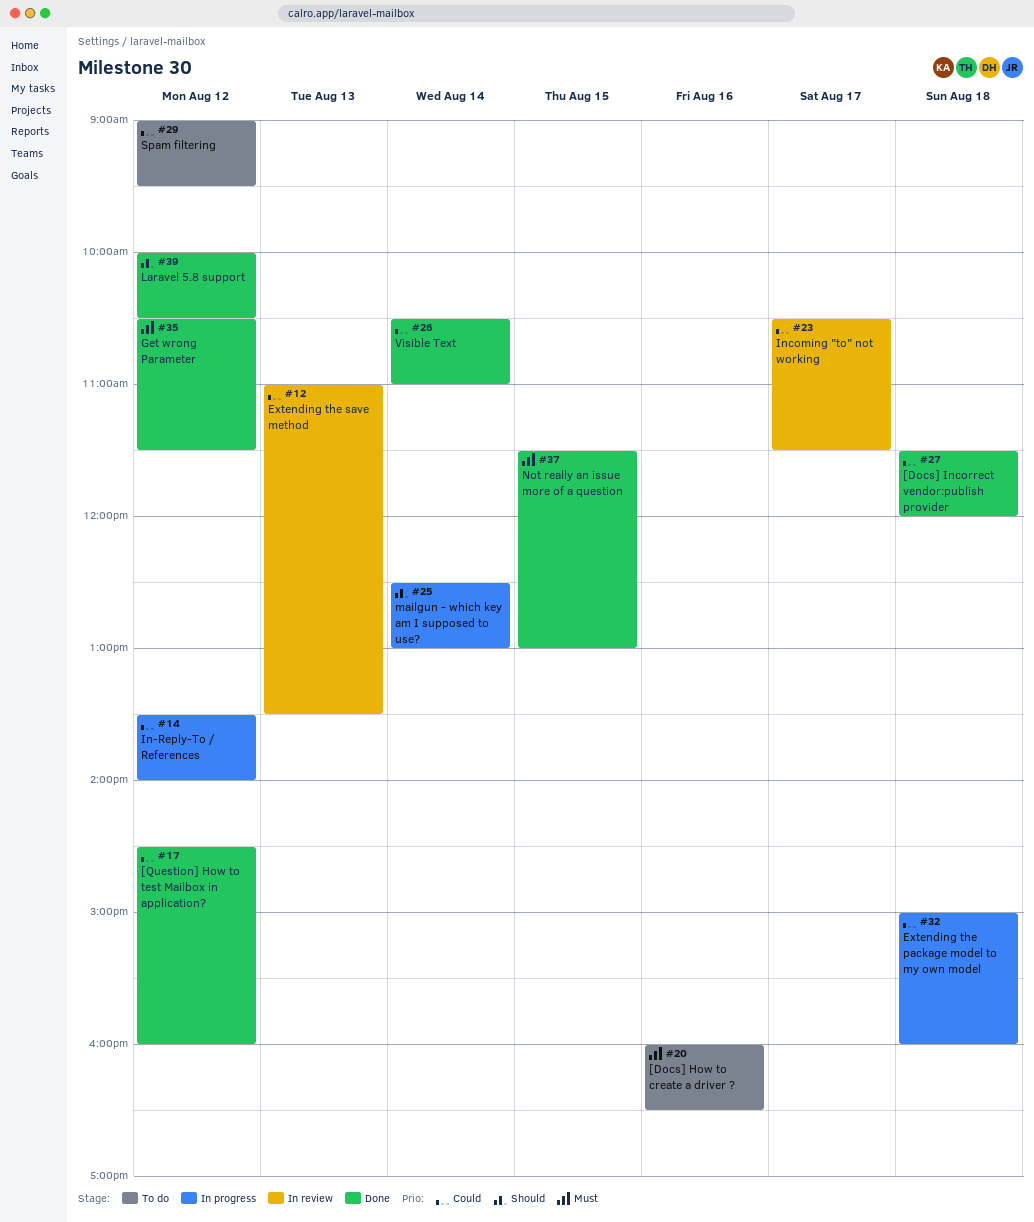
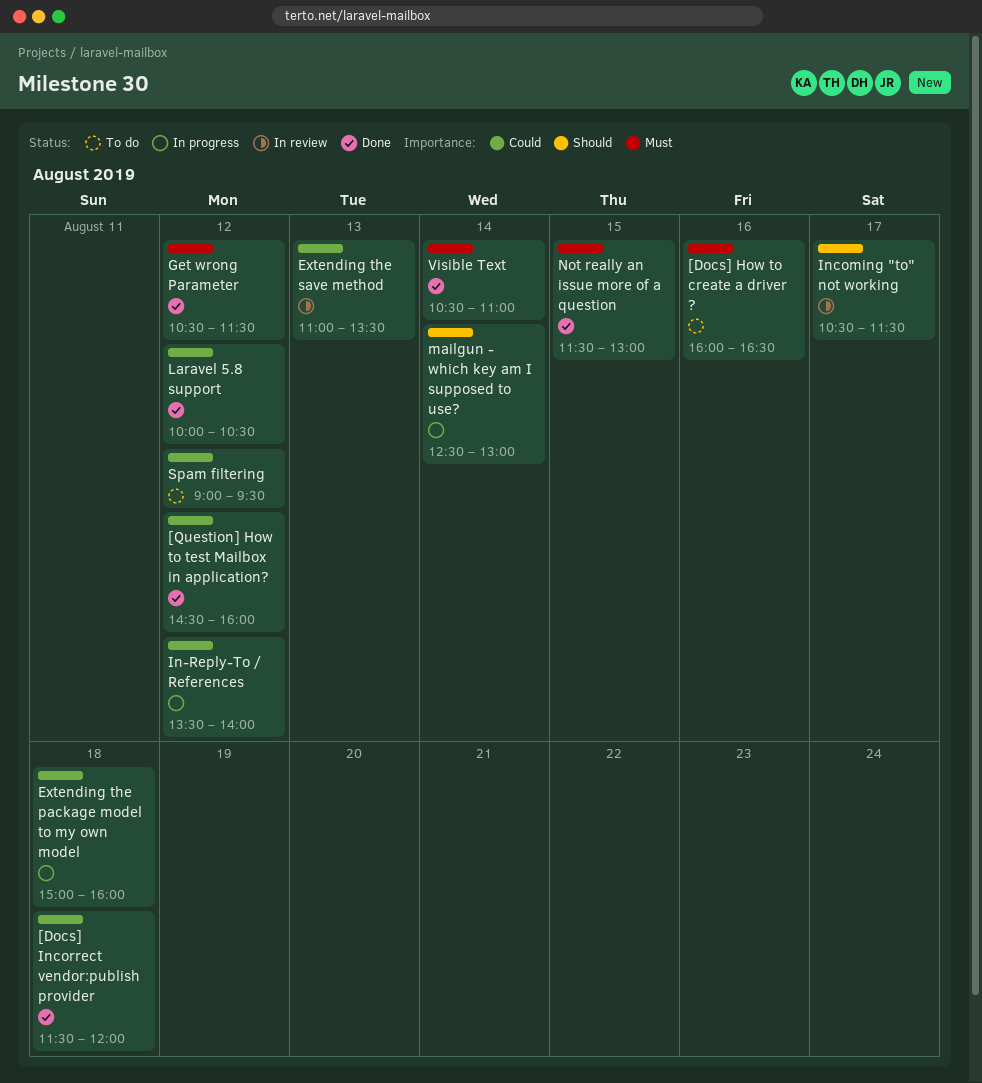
Incoming "to" not working, priority: Could -> Should
Laravel 5.8 support, priority: Should -> Could
Visible Text, priority: Could -> Must

